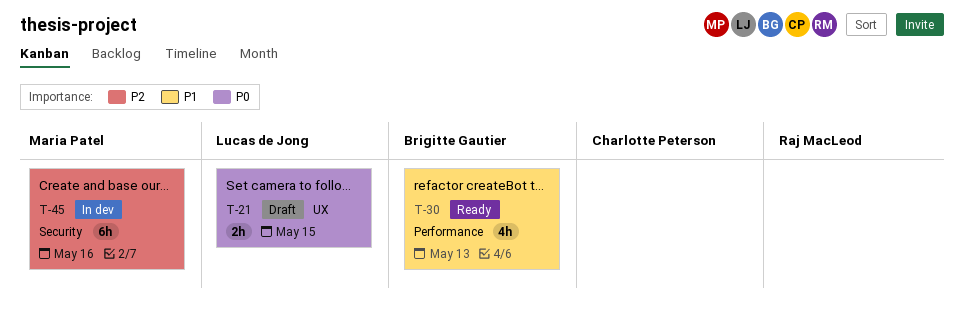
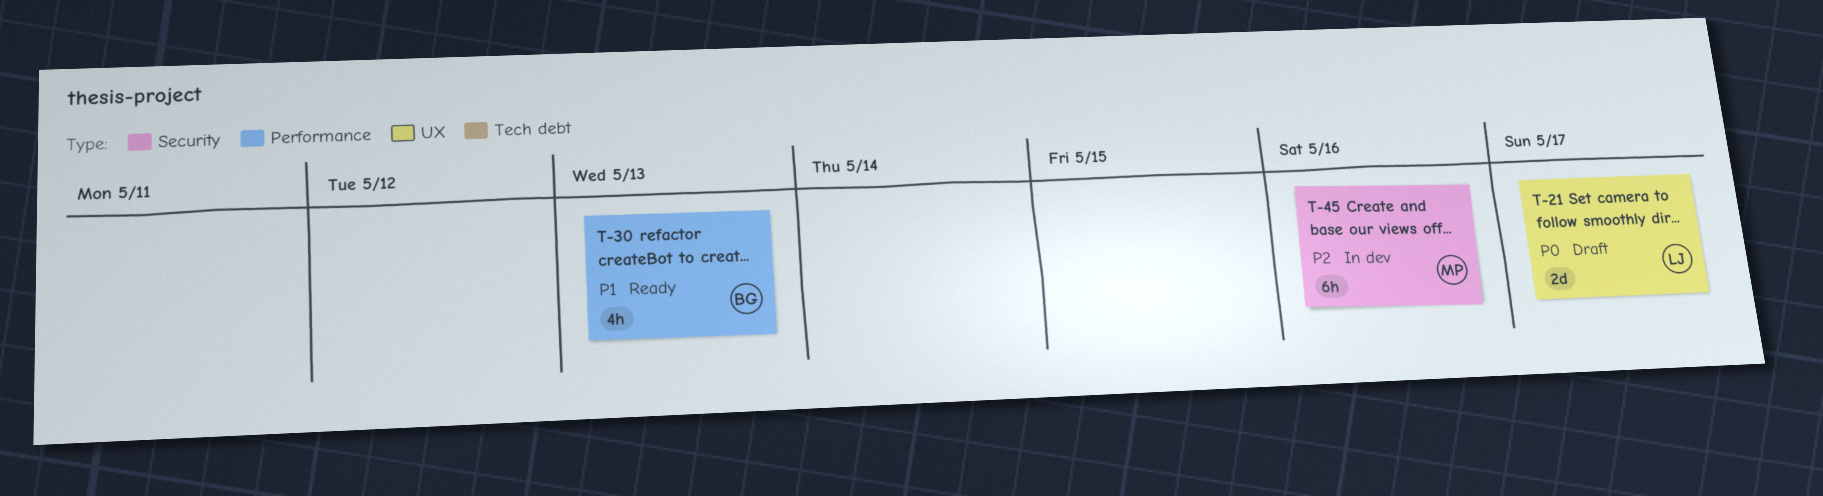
T-21, estimate: 2h -> 2d
T-21, due: May 15 -> May 17

